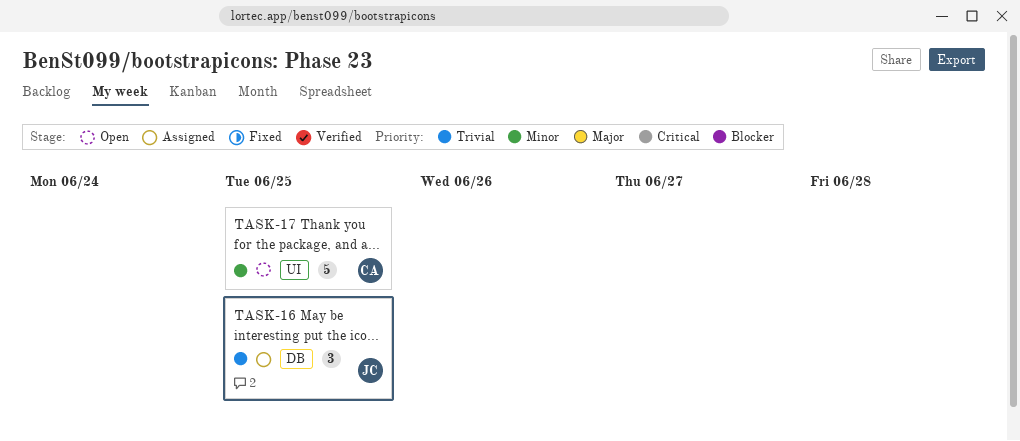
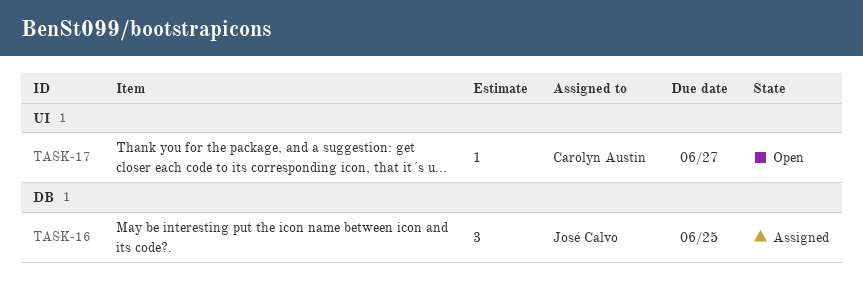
TASK-17, estimate: 5 -> 1
TASK-17, due: Jun 25 -> Jun 27

